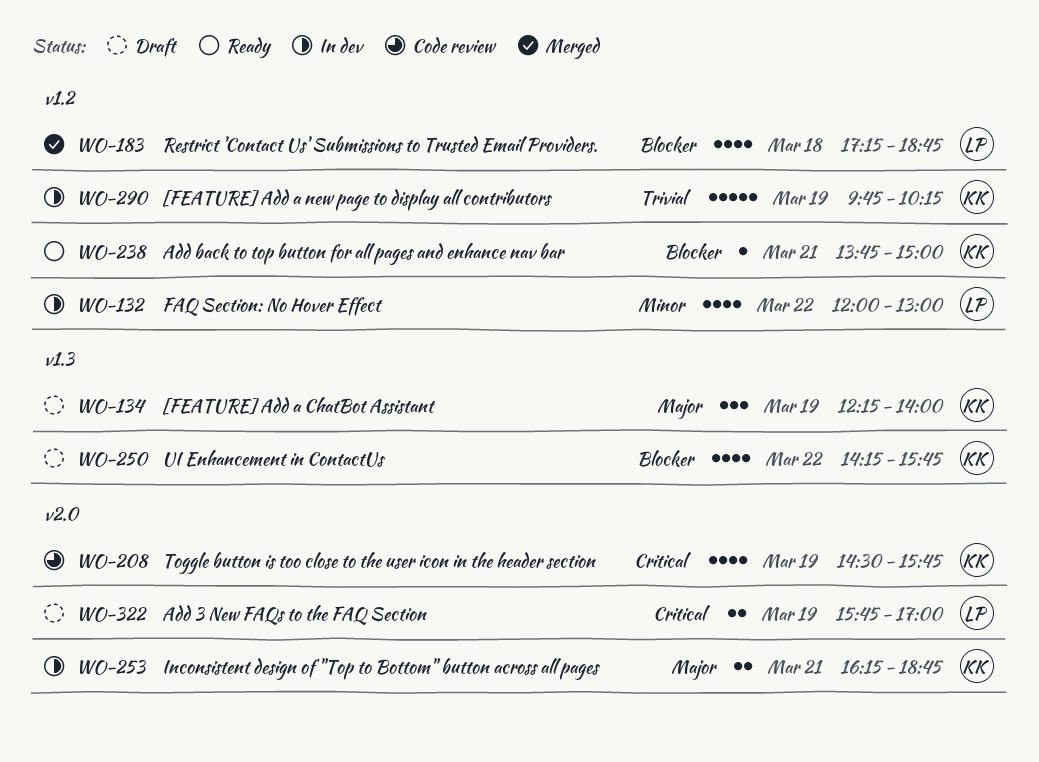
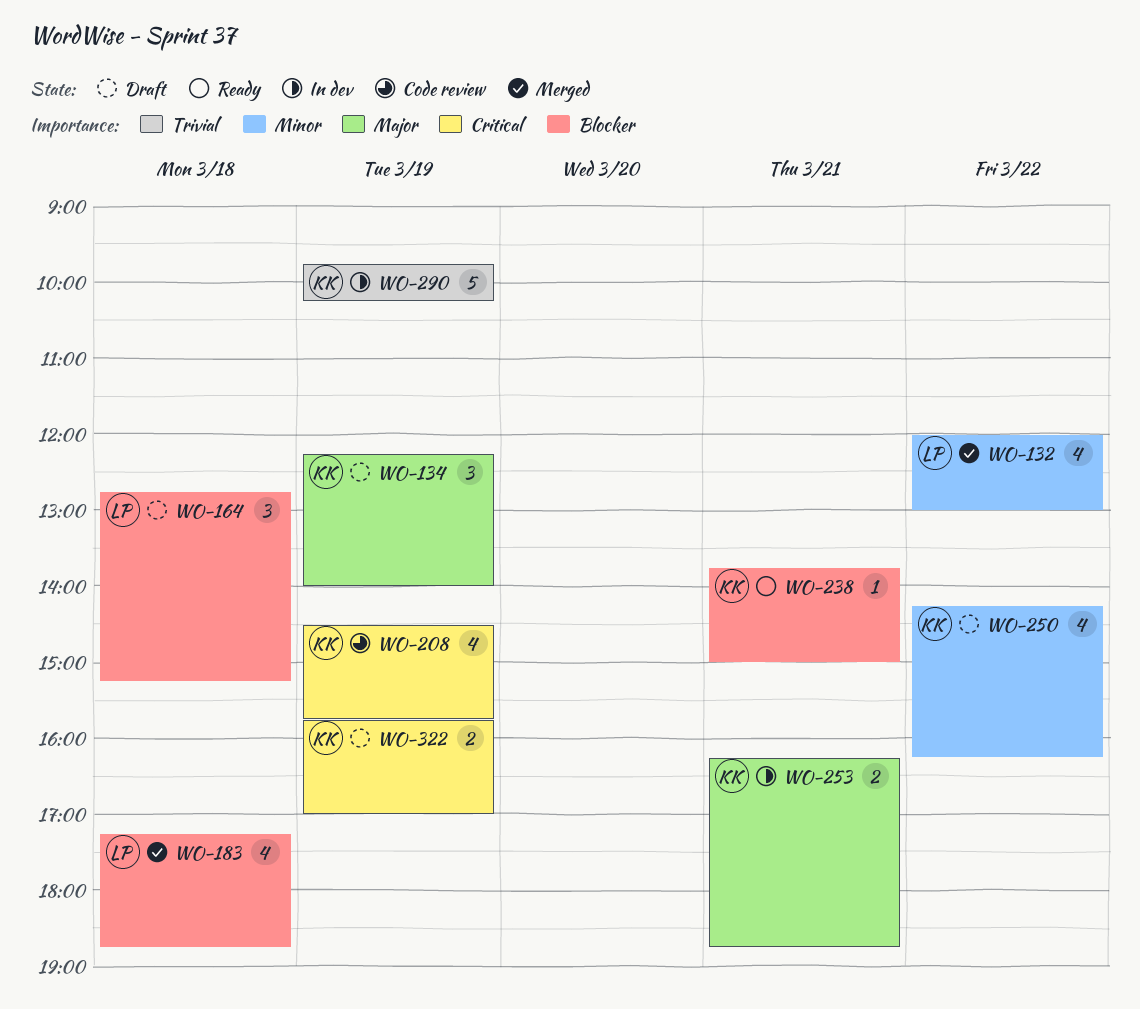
WO-132, status: In dev -> Merged
WO-164: none -> present
WO-250, priority: Blocker -> Minor
WO-250, ends: 15:45 -> 16:15
WO-322, owner: LP -> KK

